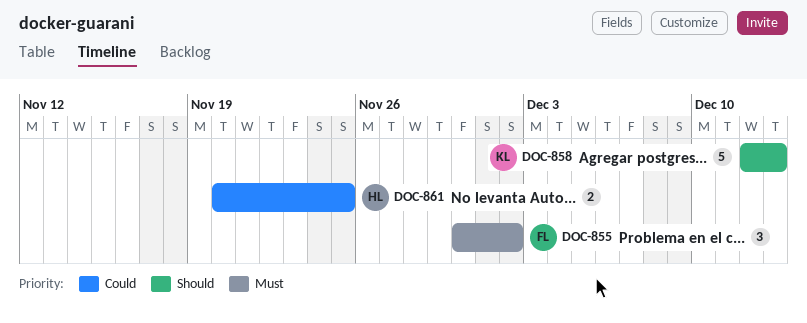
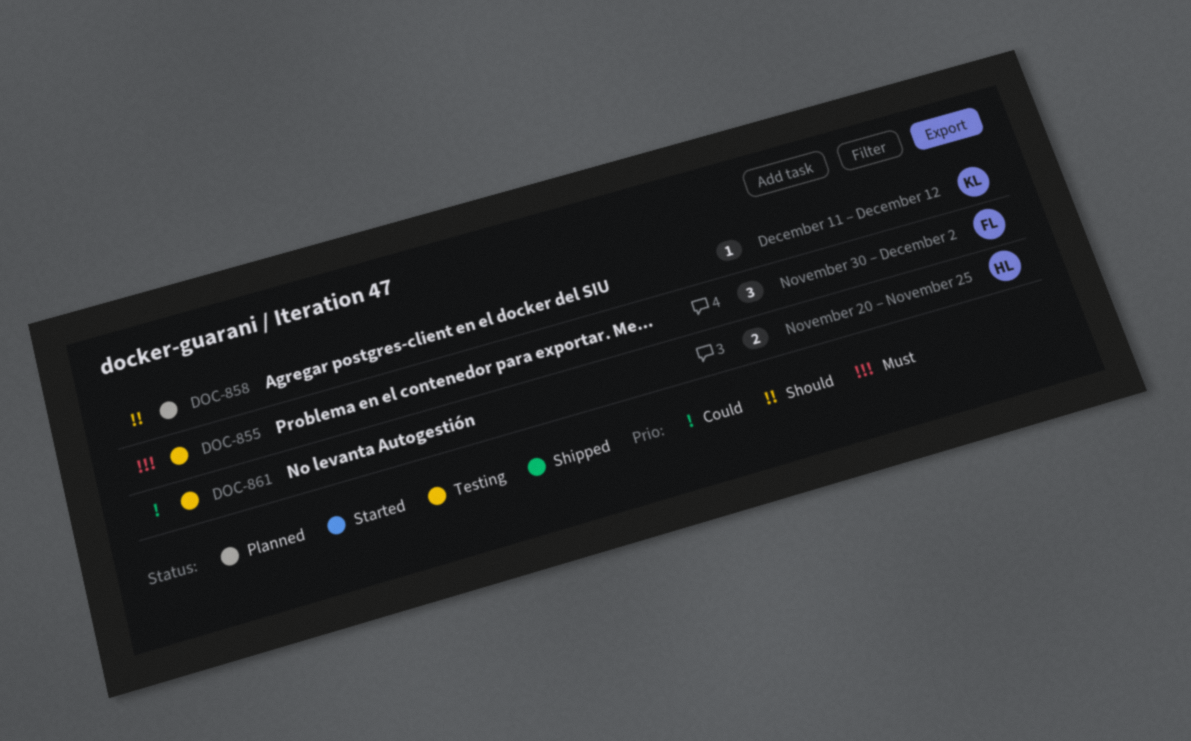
DOC-858, estimate: 5 -> 1
DOC-858, start: Dec 12 -> Dec 11
DOC-858, due: Dec 13 -> Dec 12

